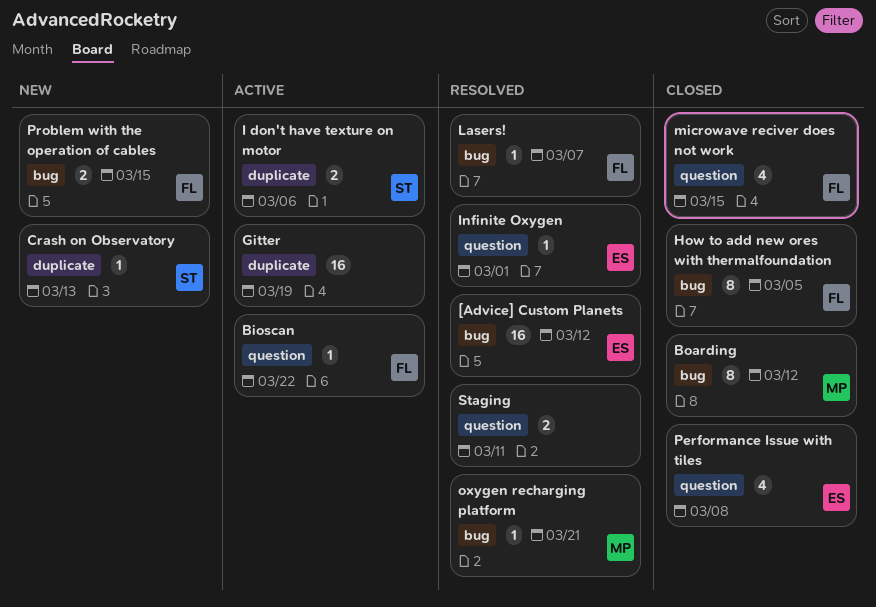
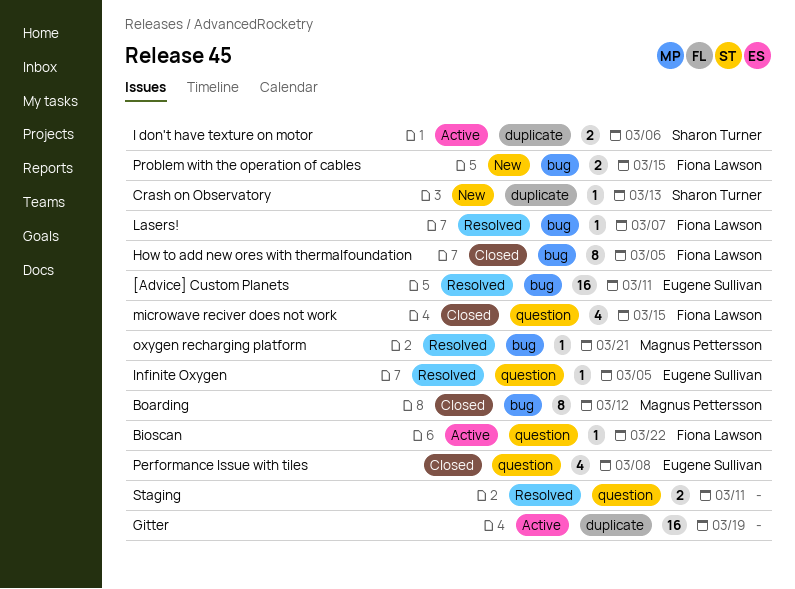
[Advice] Custom Planets, due: Mar 12 -> Mar 11
Infinite Oxygen, due: Mar 1 -> Mar 5

